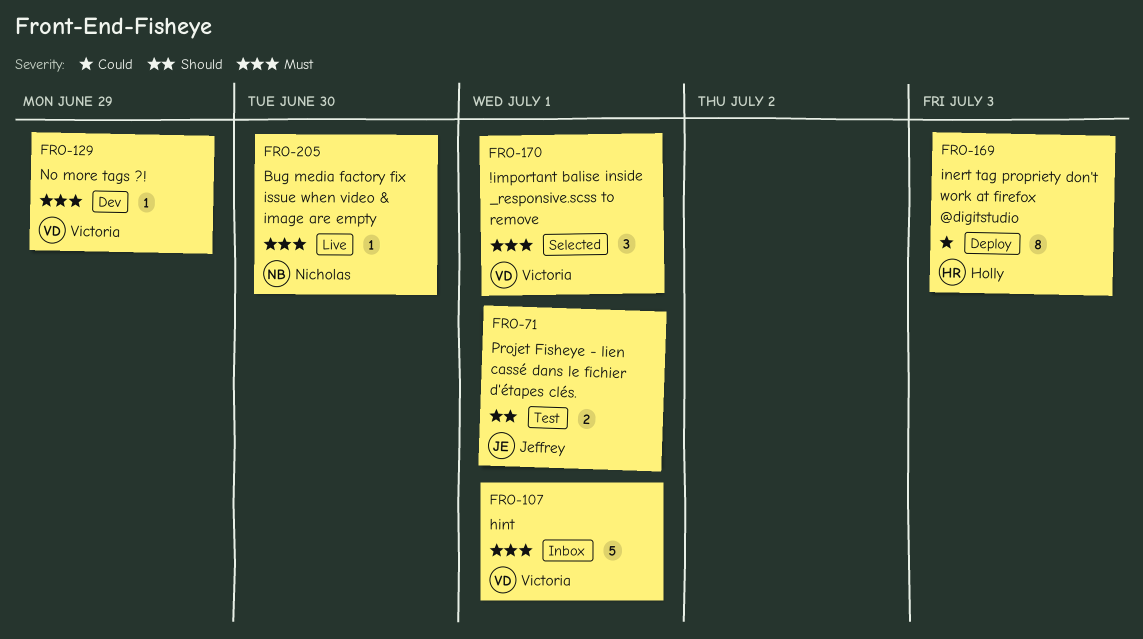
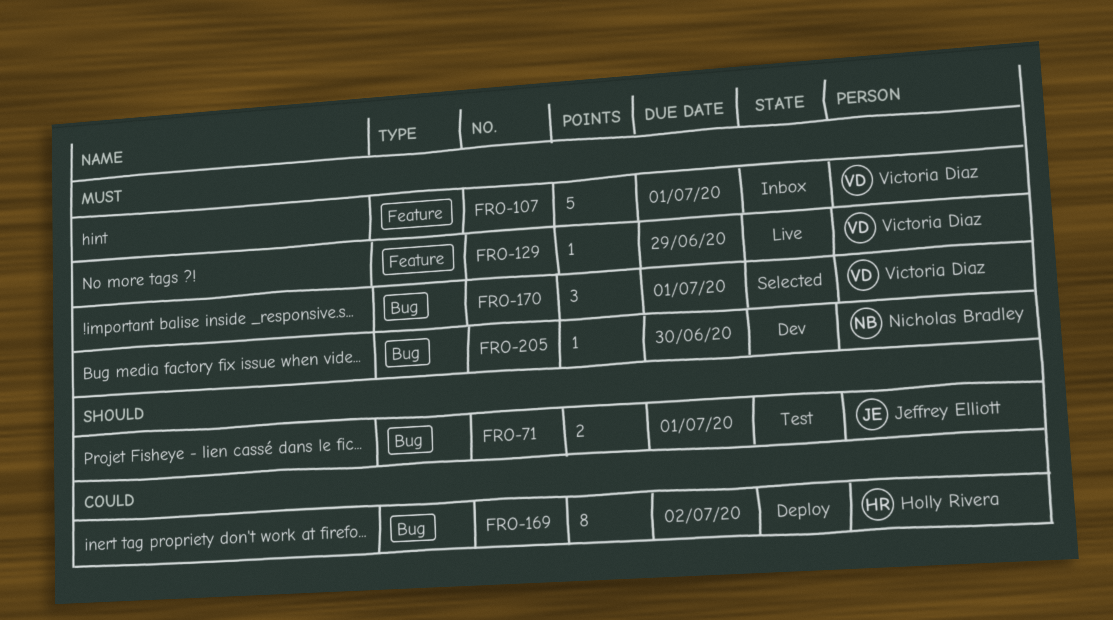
FRO-129, status: Dev -> Live
FRO-169, due: Jul 3 -> Jul 2
FRO-205, status: Live -> Dev

